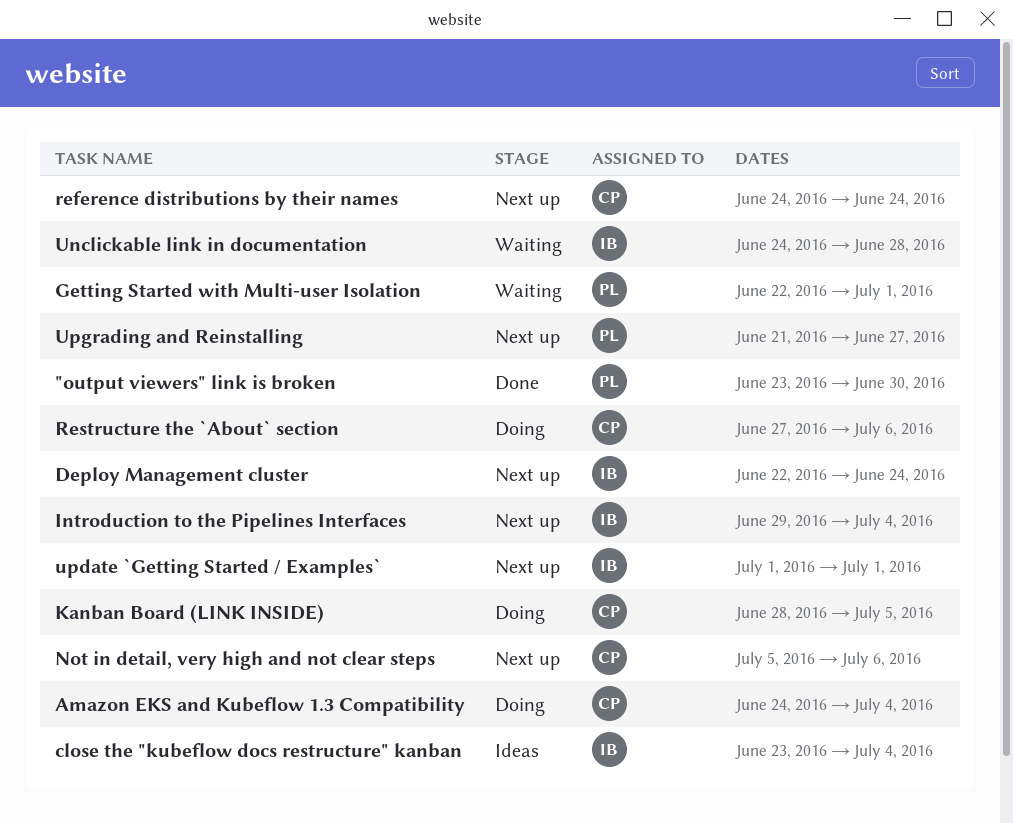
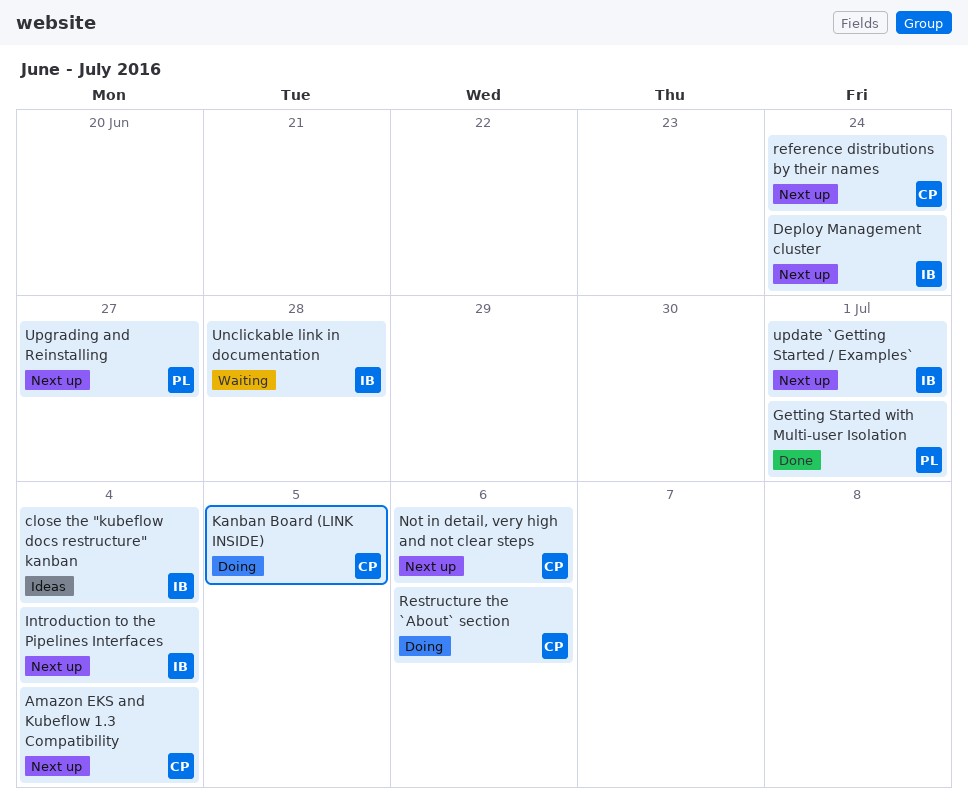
"output viewers" link is broken: present -> none
Amazon EKS and Kubeflow 1.3 Compatibility, status: Doing -> Next up
Getting Started with Multi-user Isolation, status: Waiting -> Done

